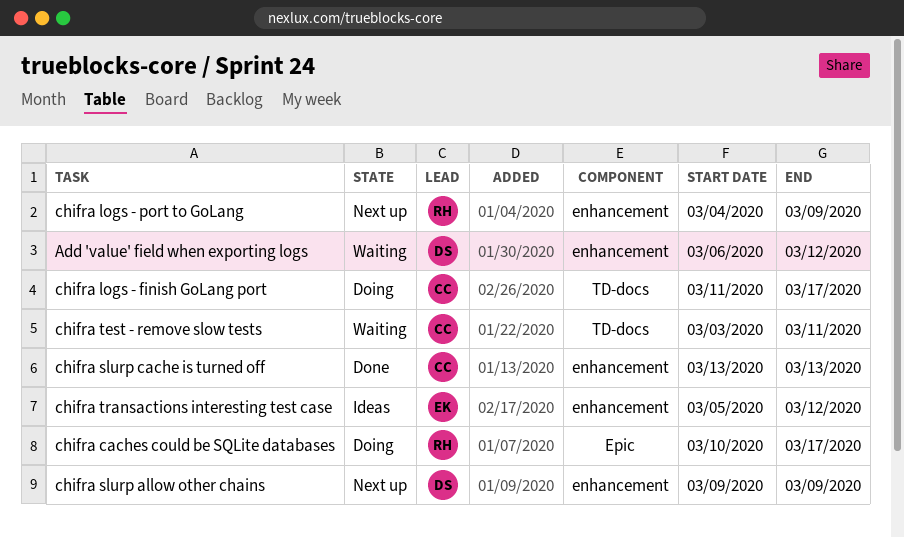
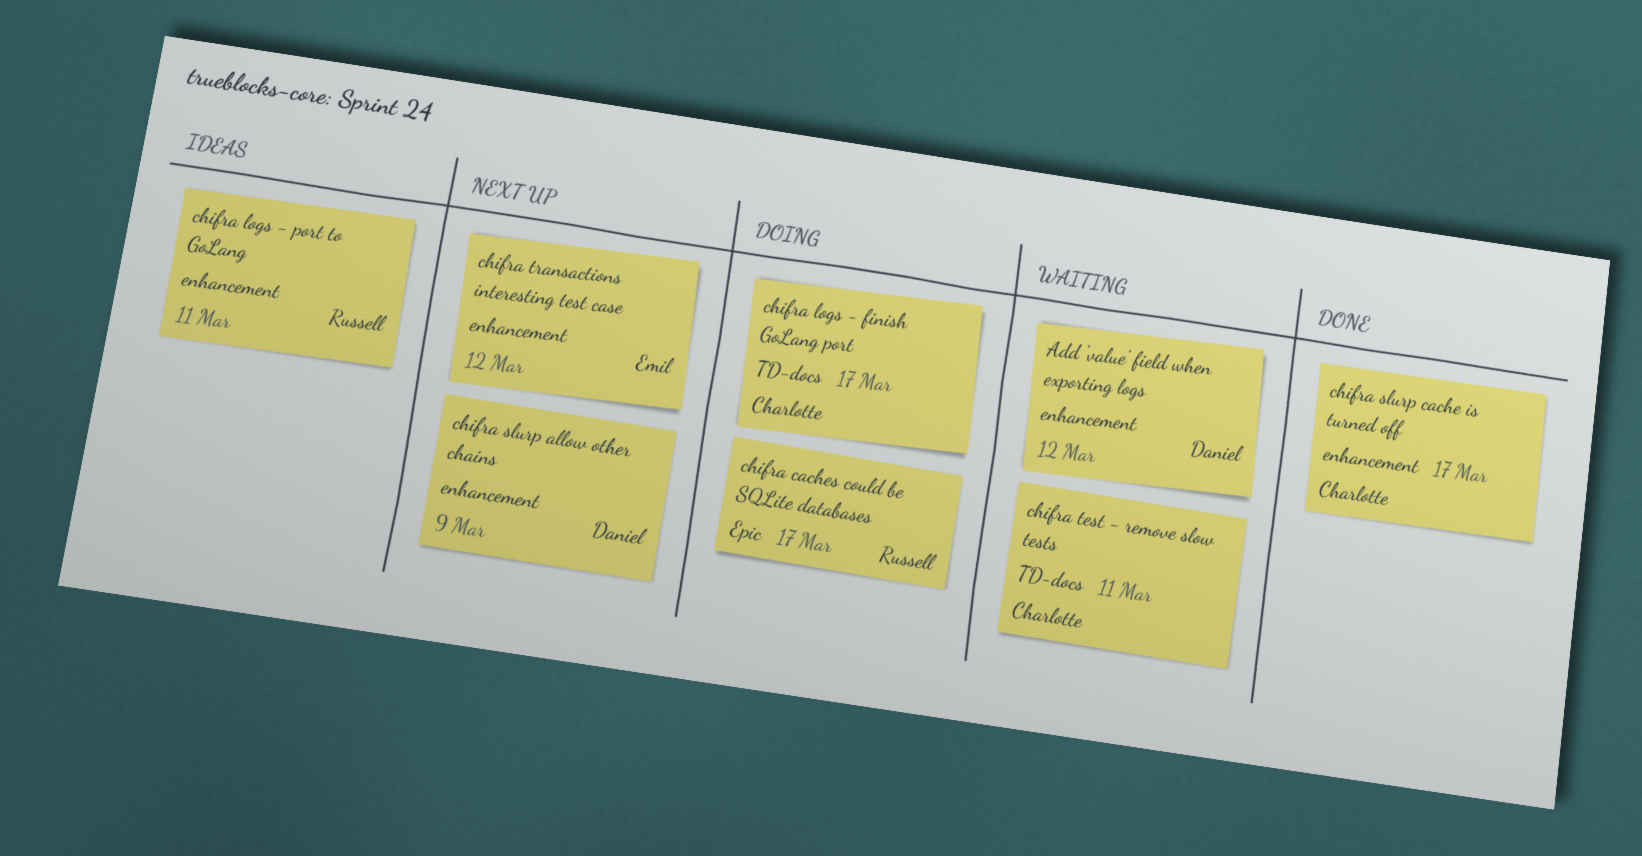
chifra logs - port to GoLang, status: Next up -> Ideas
chifra logs - port to GoLang, due: Mar 9 -> Mar 11
chifra slurp cache is turned off, due: Mar 13 -> Mar 17
chifra transactions interesting test case, status: Ideas -> Next up

